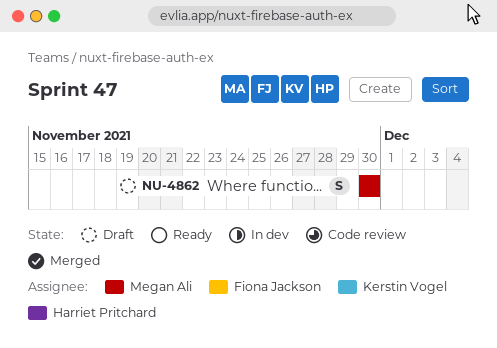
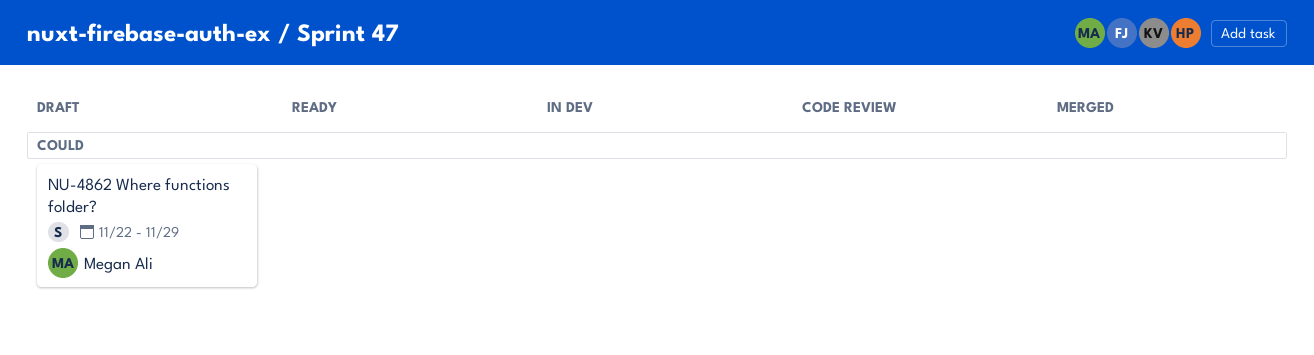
NU-4862, start: Nov 30 -> Nov 22
NU-4862, due: Nov 30 -> Nov 29

